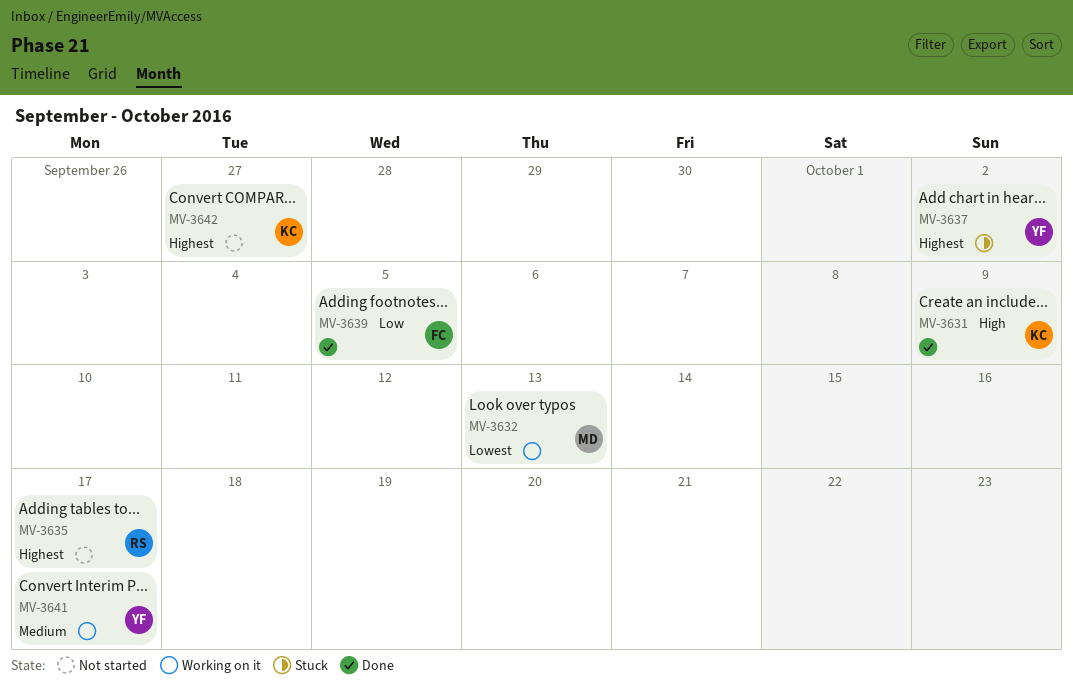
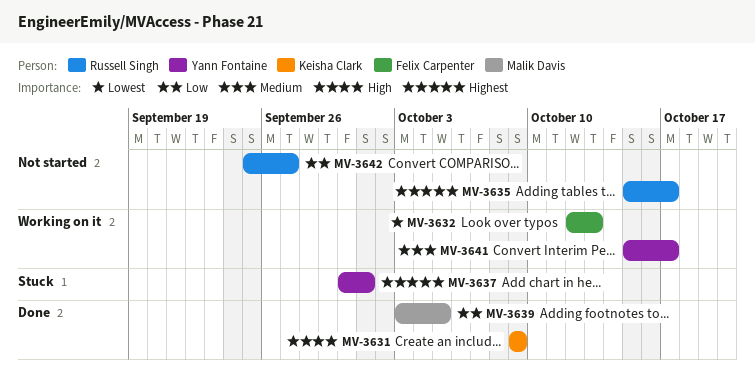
MV-3632, owner: Malik Davis -> Felix Carpenter
MV-3637, due: Oct 2 -> Oct 1
MV-3639, owner: Felix Carpenter -> Malik Davis
MV-3642, owner: Keisha Clark -> Russell Singh
MV-3642, priority: Highest -> Low

